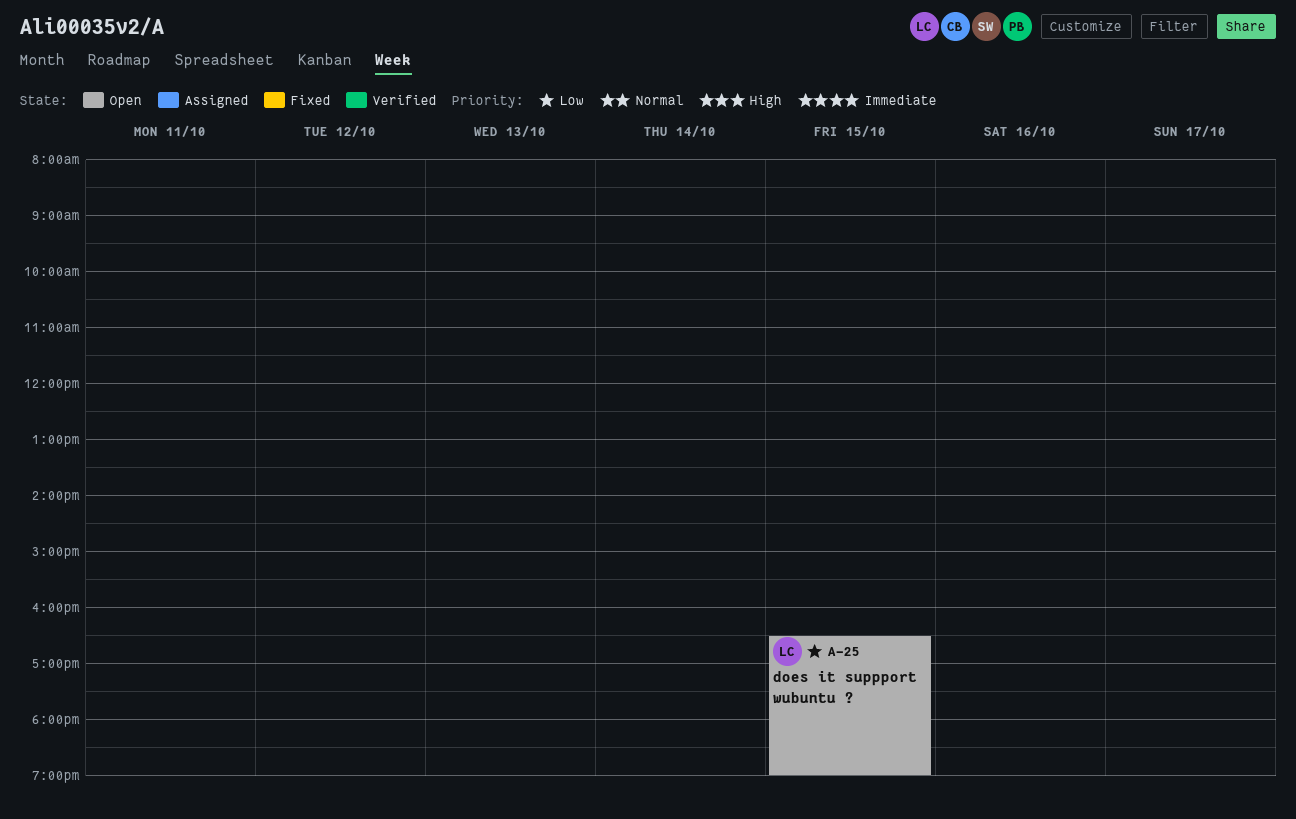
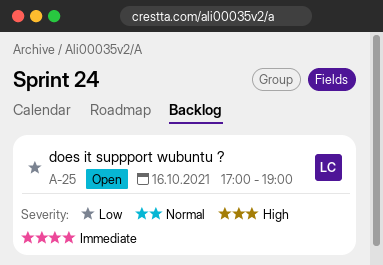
A-25, day: Oct 15 -> Oct 16
A-25, begins: 16:30 -> 17:00

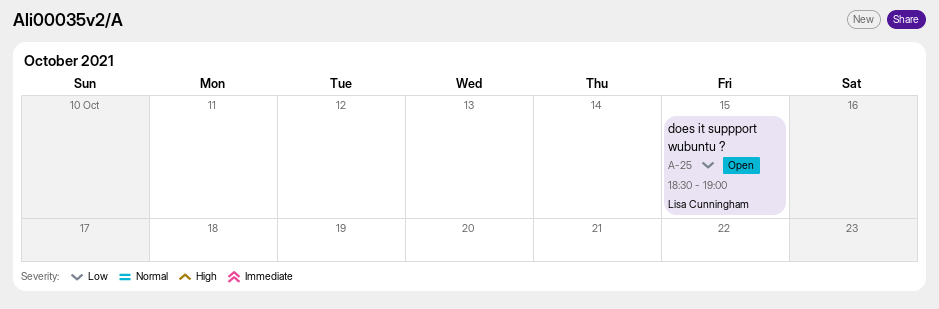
A-25, day: Oct 16 -> Oct 15
A-25, begins: 17:00 -> 18:30

